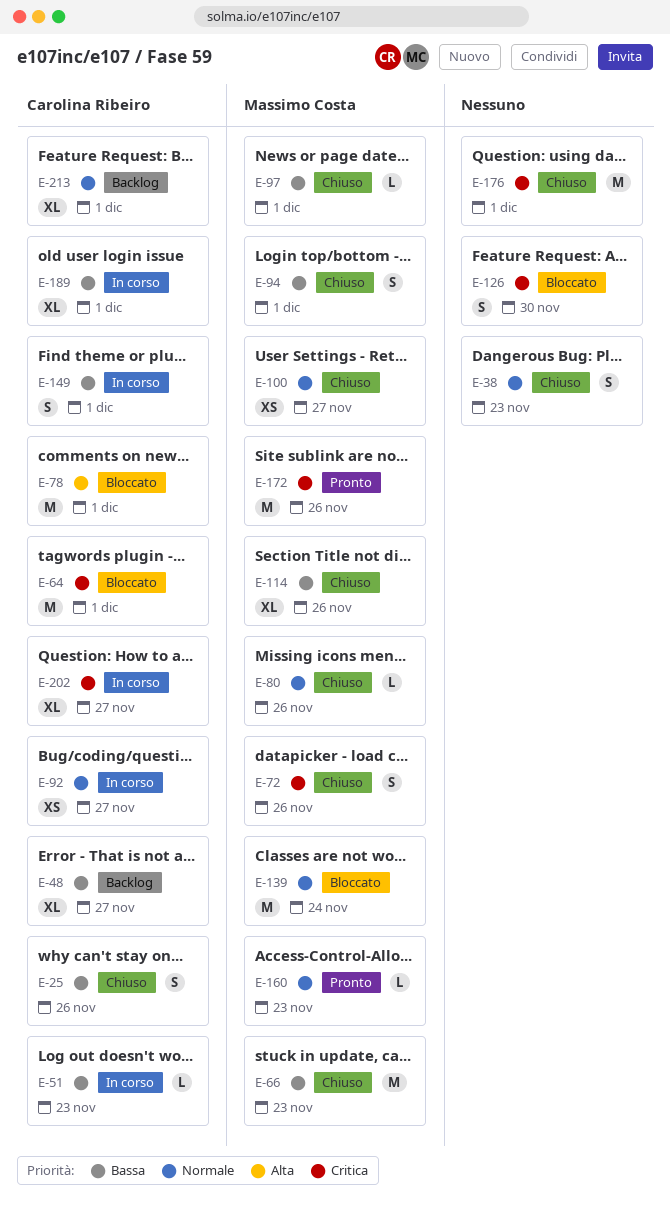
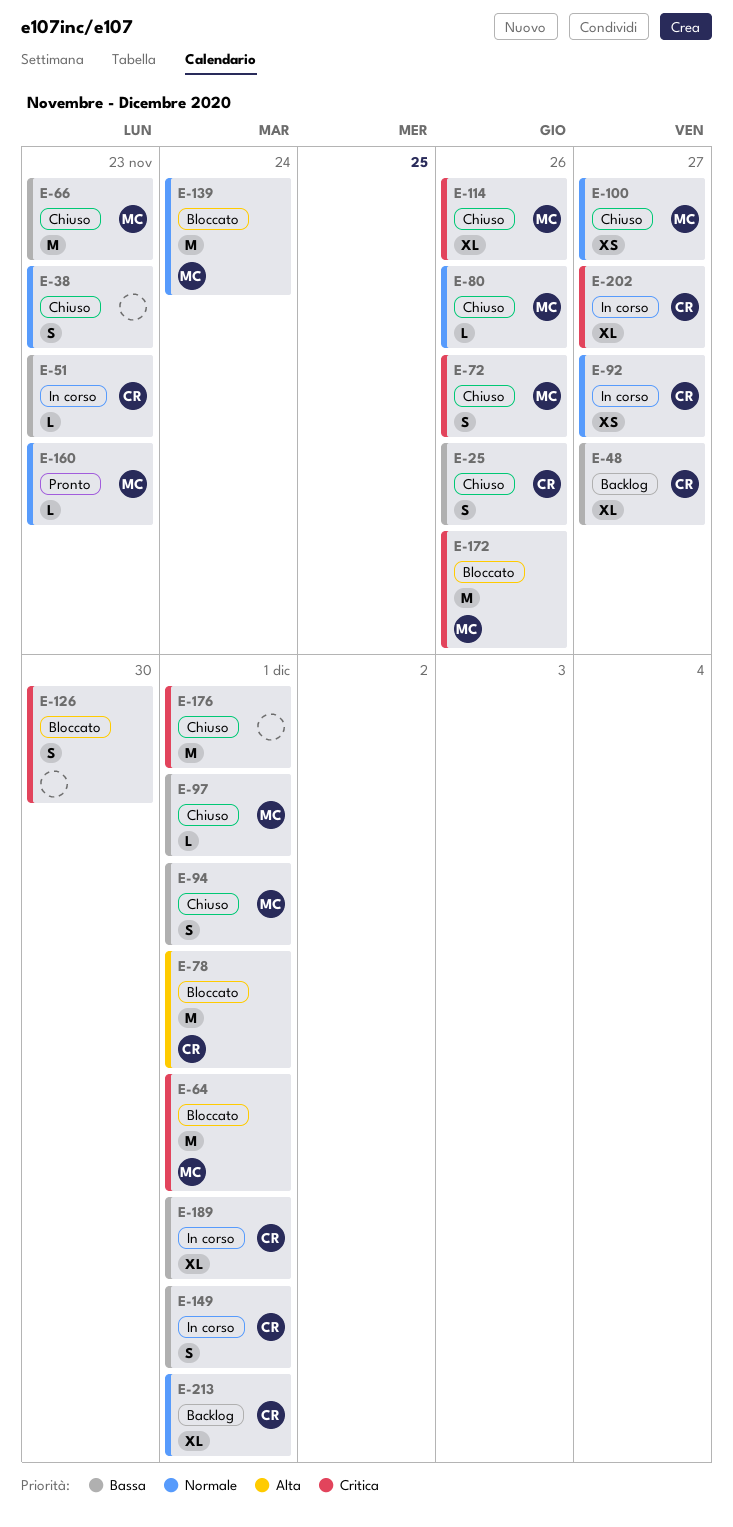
E-64, owner: Carolina Ribeiro -> Massimo Costa
E-114, priority: Bassa -> Critica
E-172, status: Pronto -> Bloccato

